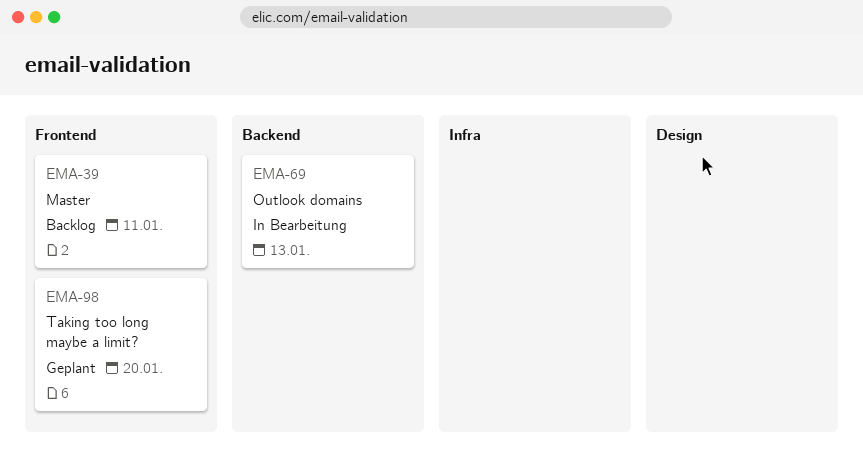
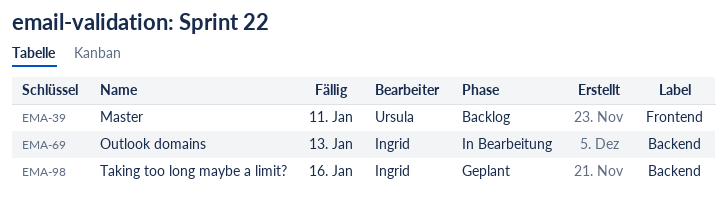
EMA-98, label: Frontend -> Backend
EMA-98, due: Jan 20 -> Jan 16

